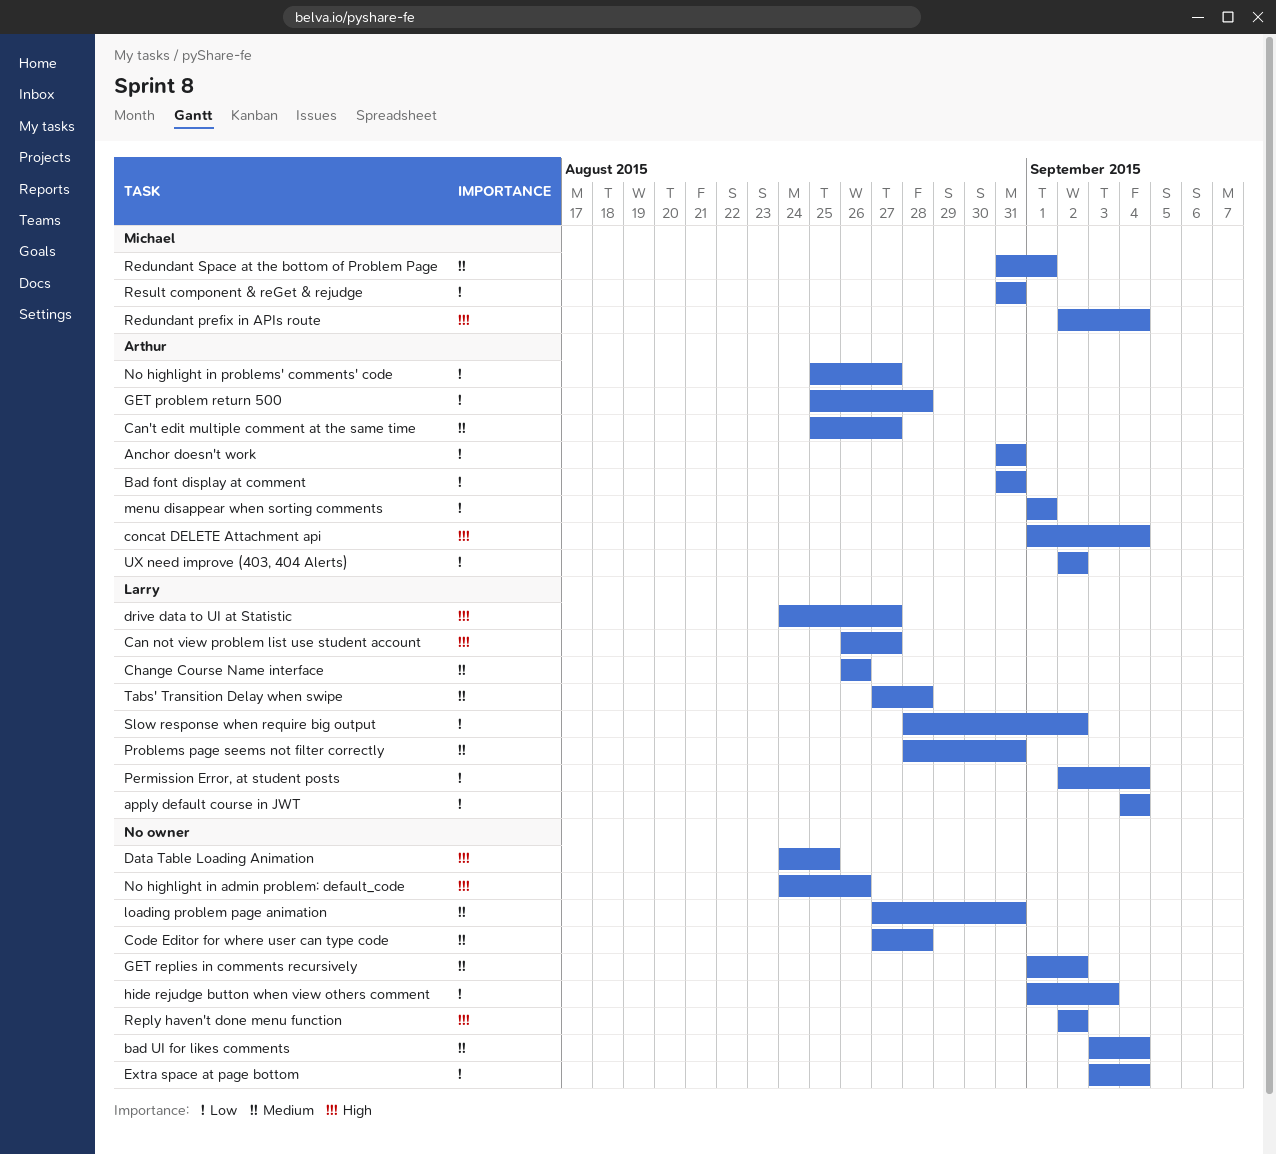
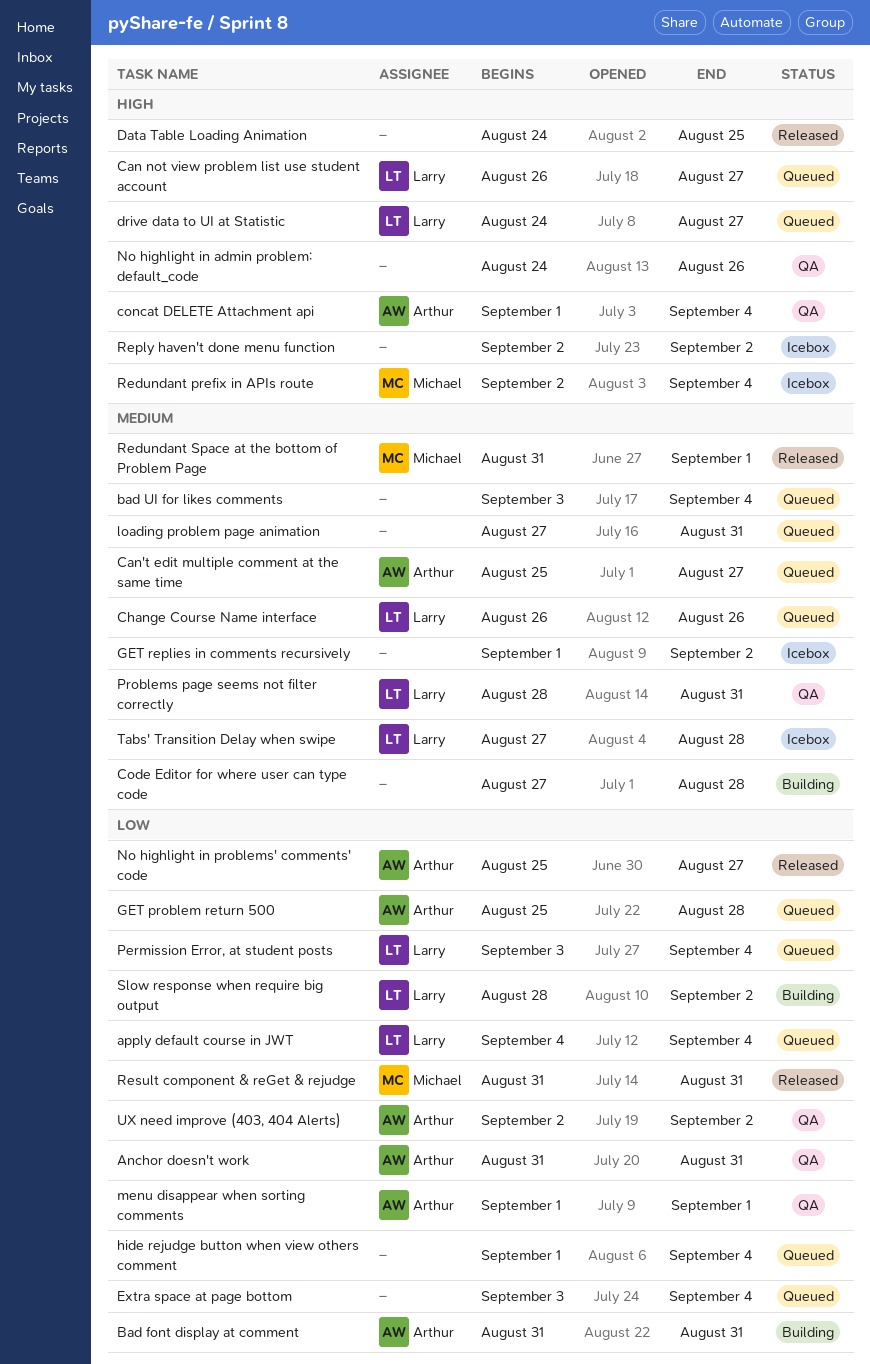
hide rejudge button when view others comment, due: Sep 3 -> Sep 4
Permission Error, at student posts, start: Sep 2 -> Sep 3

